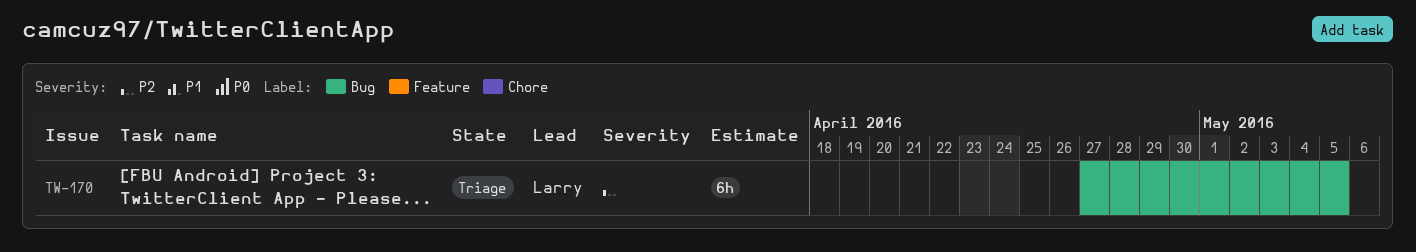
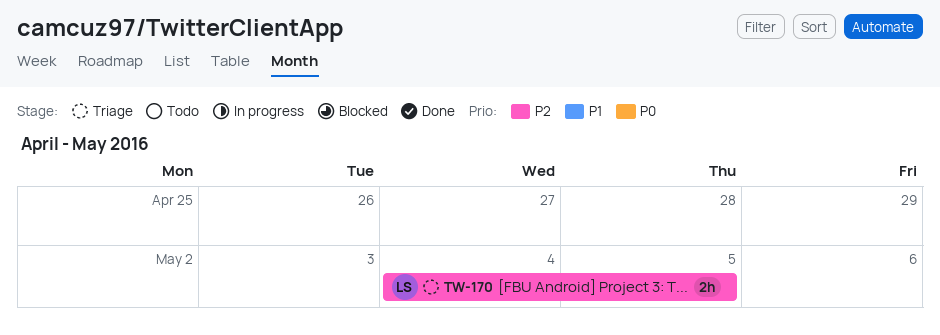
TW-170, estimate: 6h -> 2h
TW-170, start: Apr 27 -> May 4

